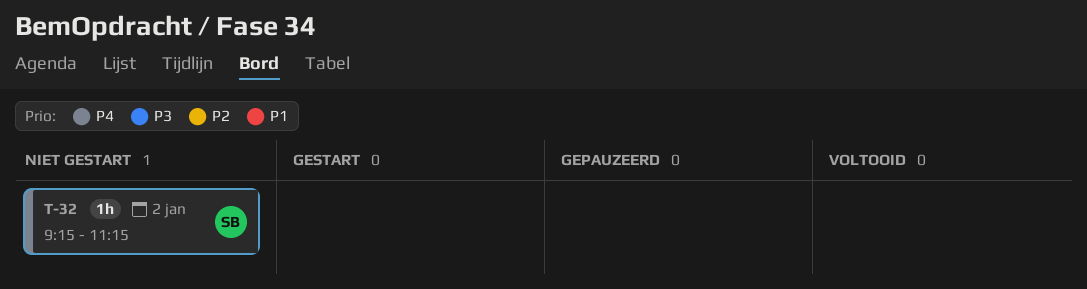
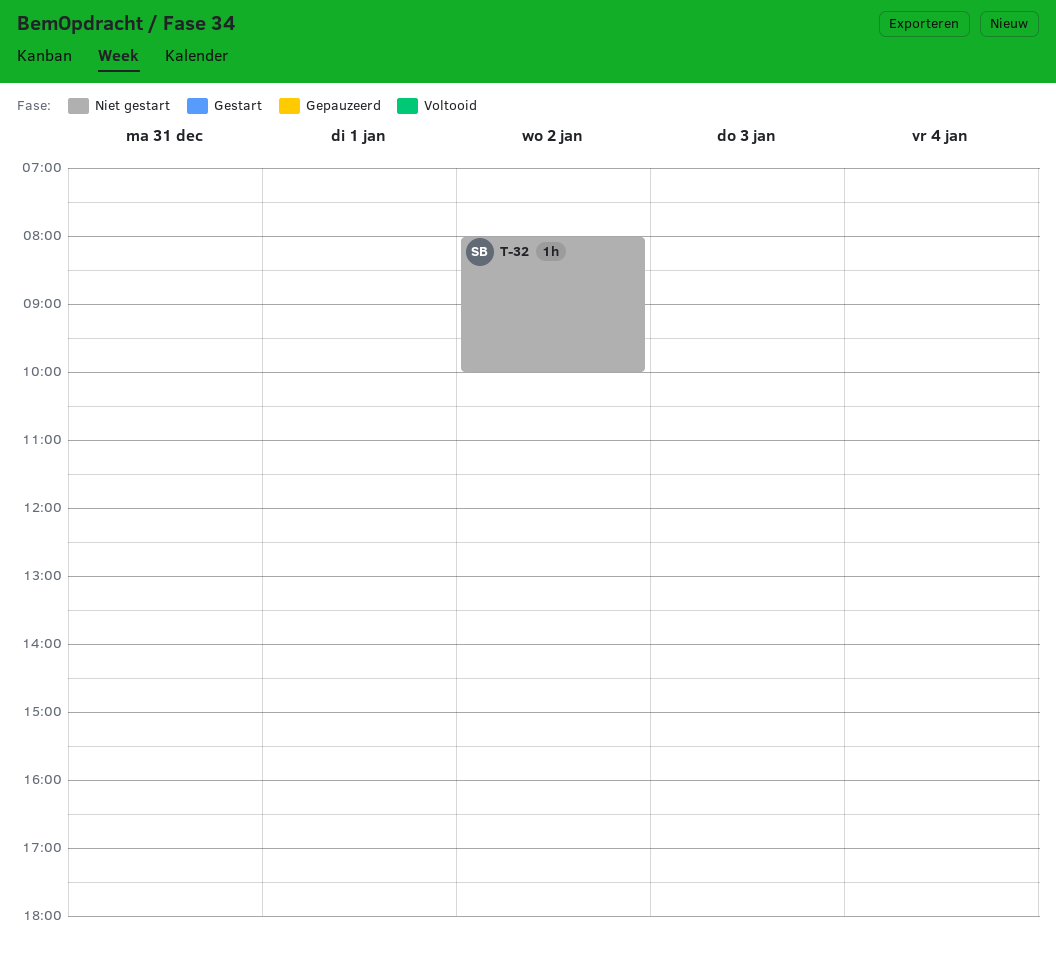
T-32, begins: 09:15 -> 08:00
T-32, ends: 11:15 -> 10:00

